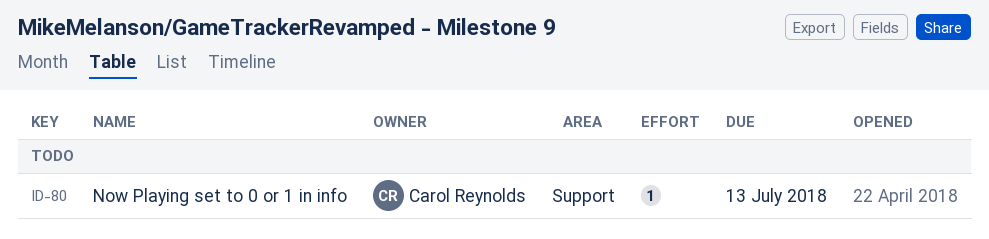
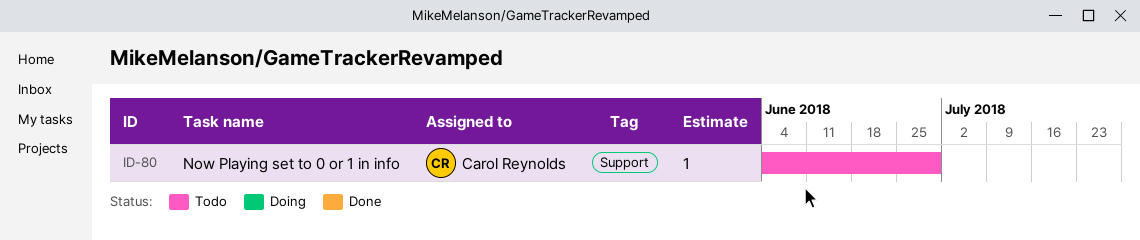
ID-80, due: Jul 13 -> Jun 29

